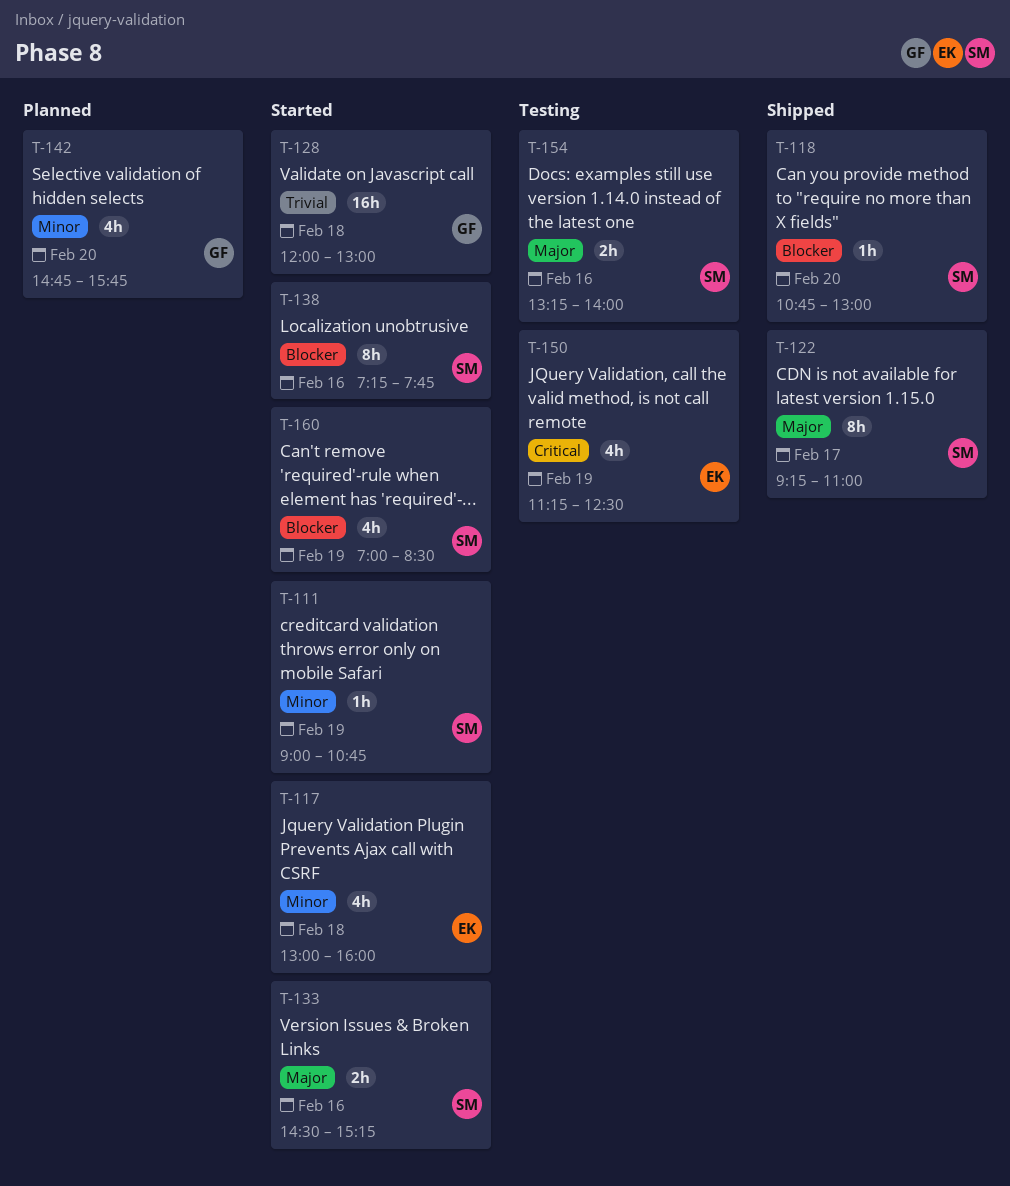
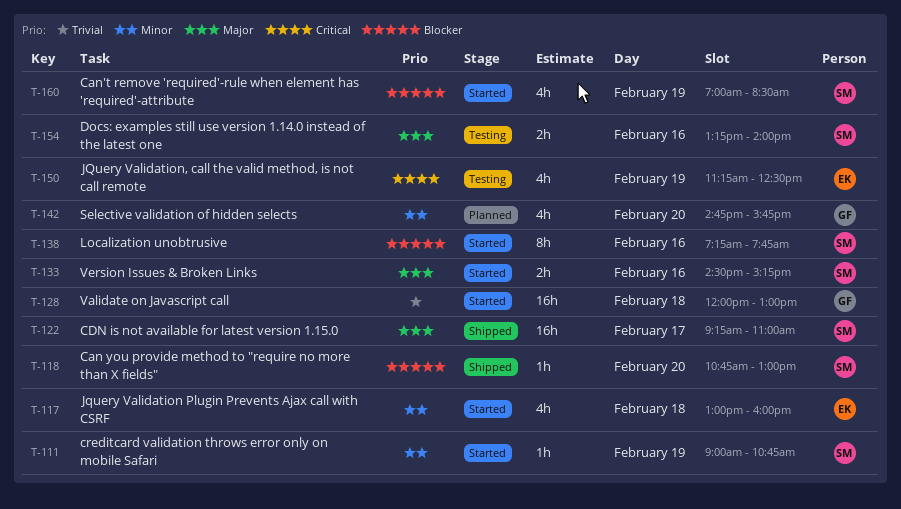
T-122, estimate: 8h -> 16h

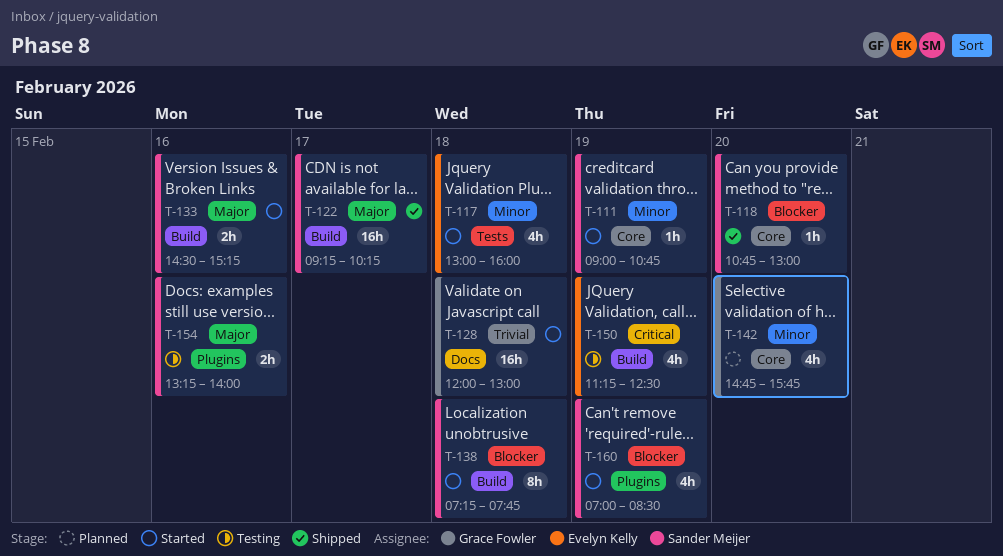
T-122, ends: 11:00 -> 10:15
T-138, day: Feb 16 -> Feb 18

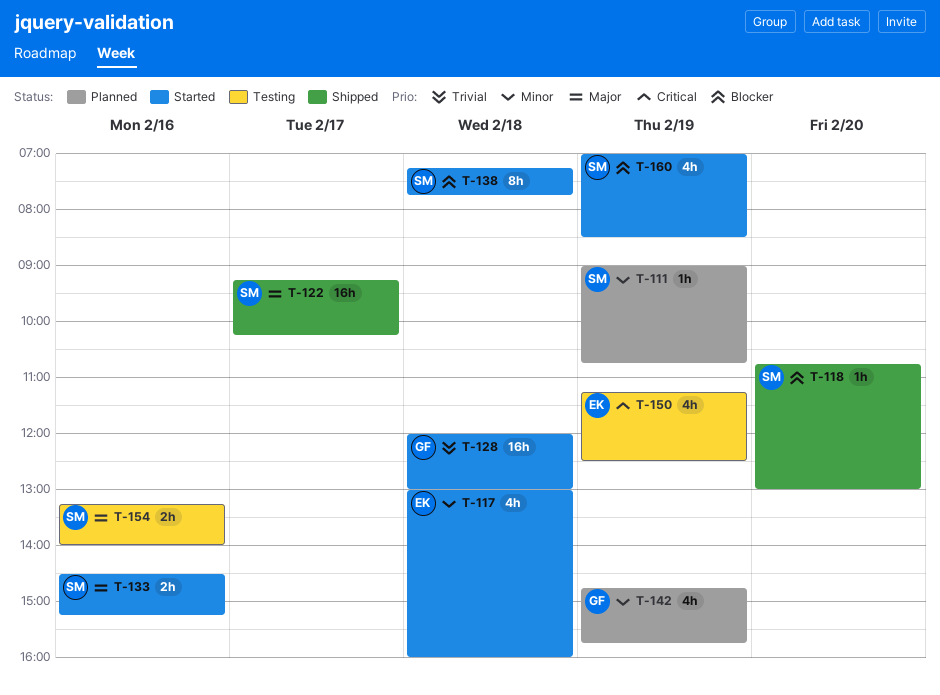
T-111, status: Started -> Planned
T-142, day: Feb 20 -> Feb 19

